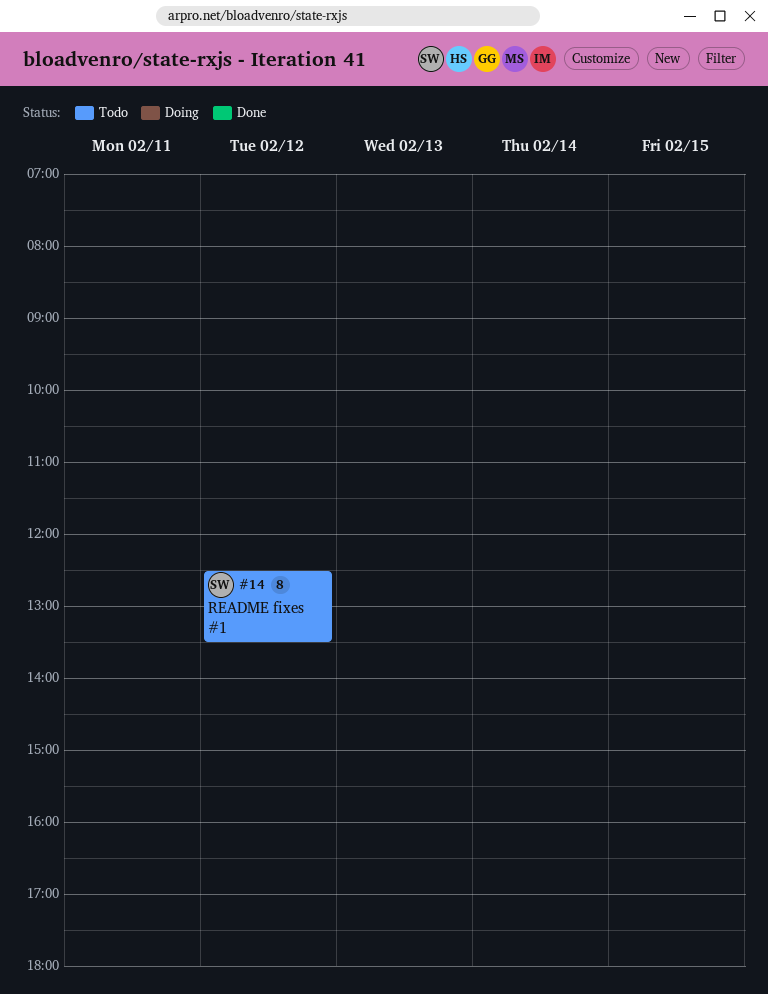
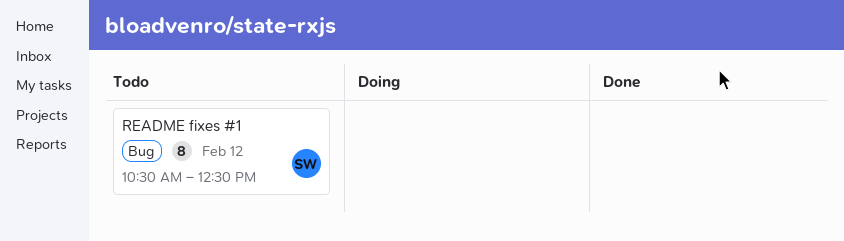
README fixes #1, begins: 12:30 -> 10:30
README fixes #1, ends: 13:30 -> 12:30

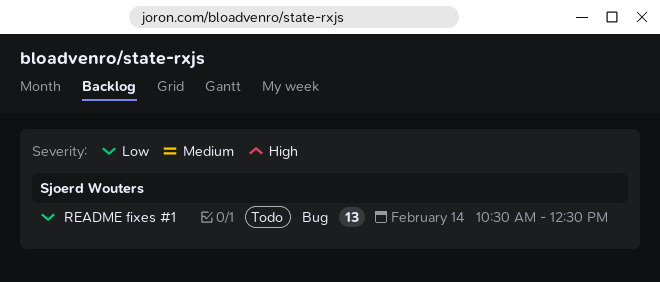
README fixes #1, estimate: 8 -> 13
README fixes #1, day: Feb 12 -> Feb 14

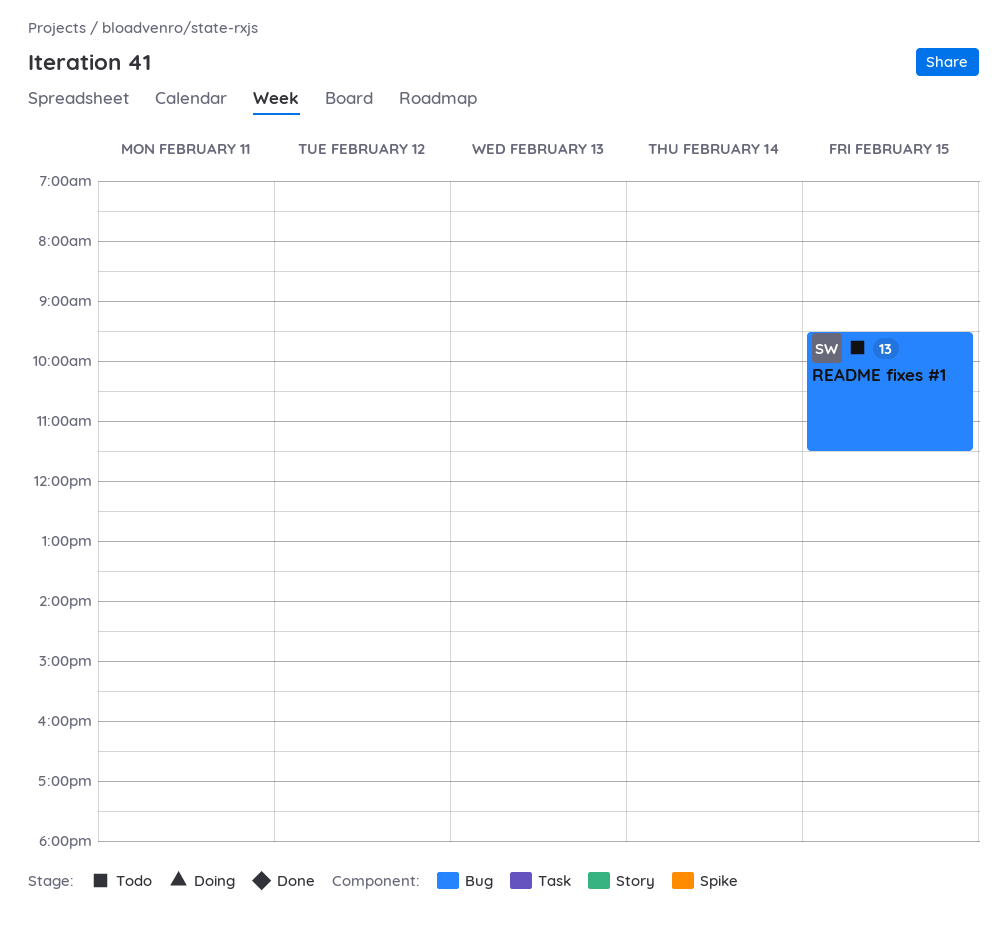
README fixes #1, day: Feb 14 -> Feb 15
README fixes #1, begins: 10:30 -> 09:30
README fixes #1, ends: 12:30 -> 11:30

